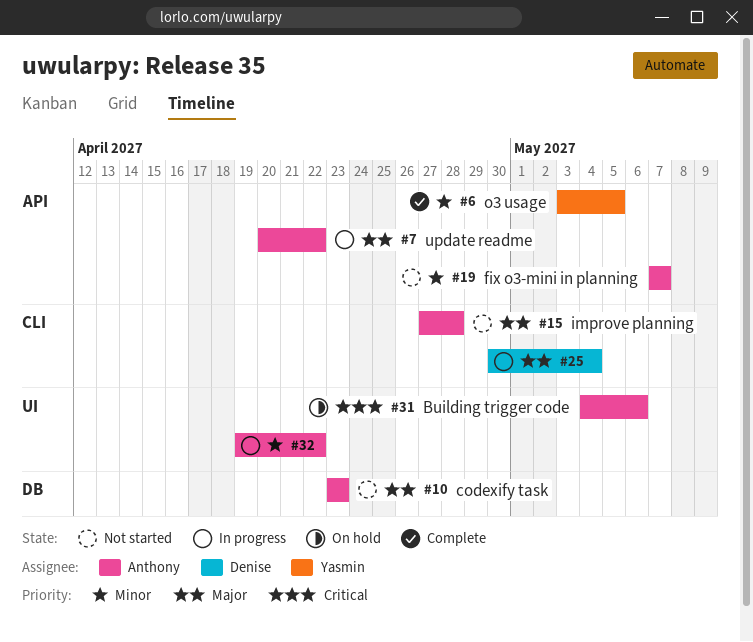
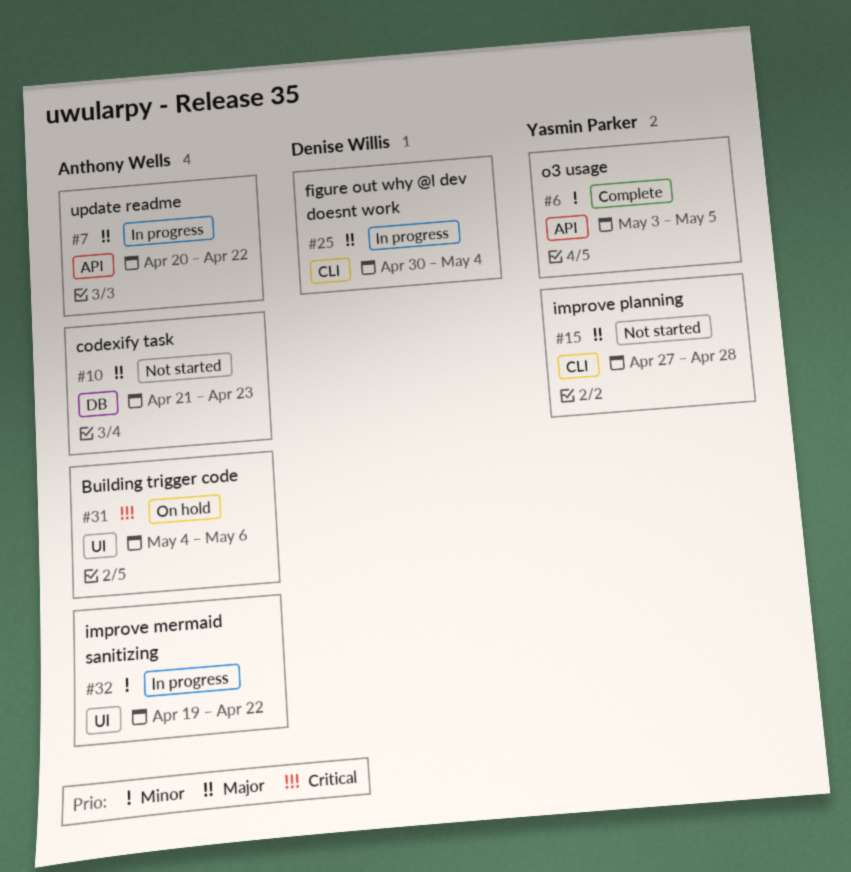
#10, start: Apr 23 -> Apr 21
#15, owner: Anthony Wells -> Yasmin Parker
#19: present -> none

